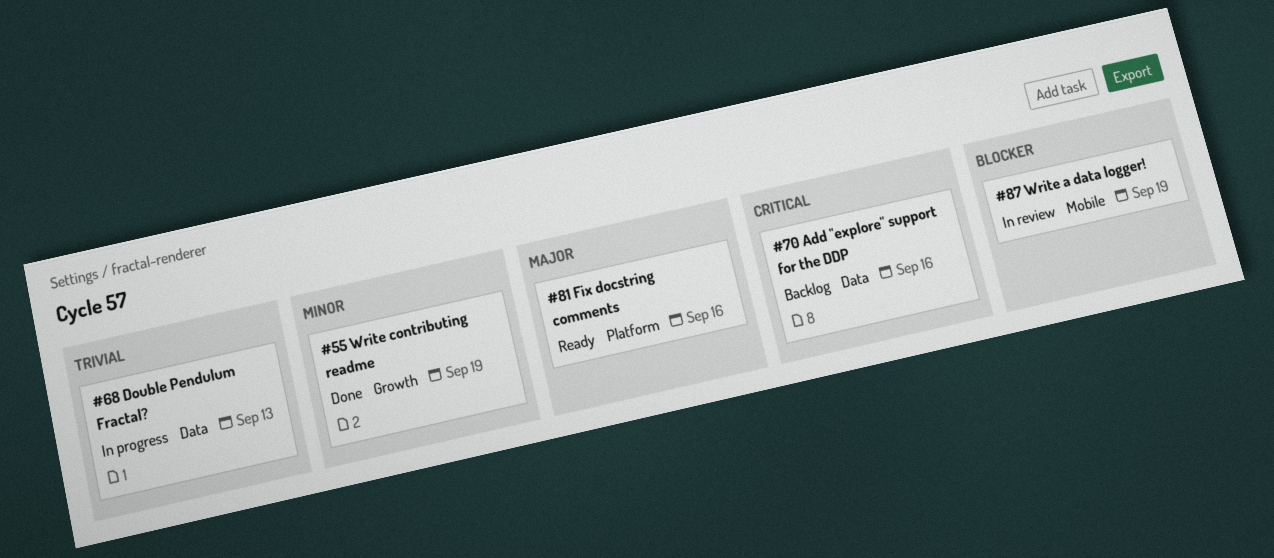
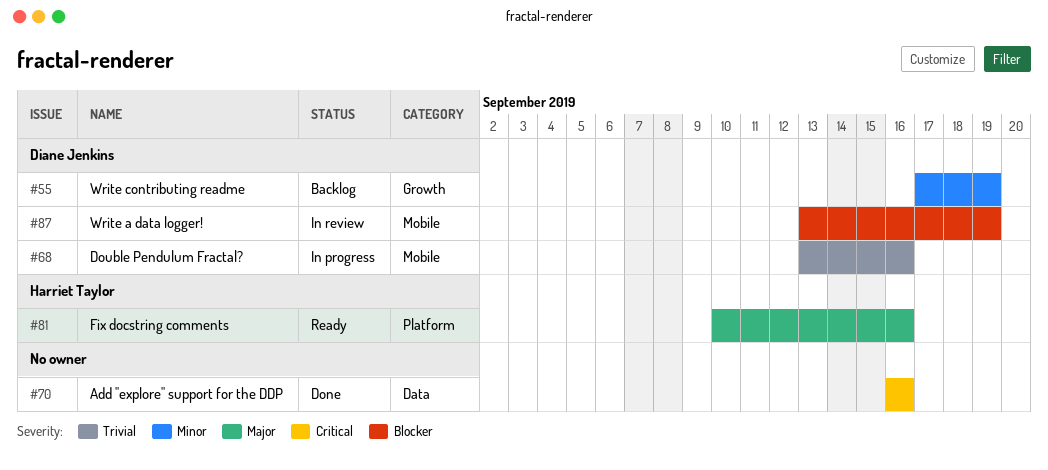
#55, status: Done -> Backlog
#68, label: Data -> Mobile
#68, due: Sep 13 -> Sep 16
#70, status: Backlog -> Done

